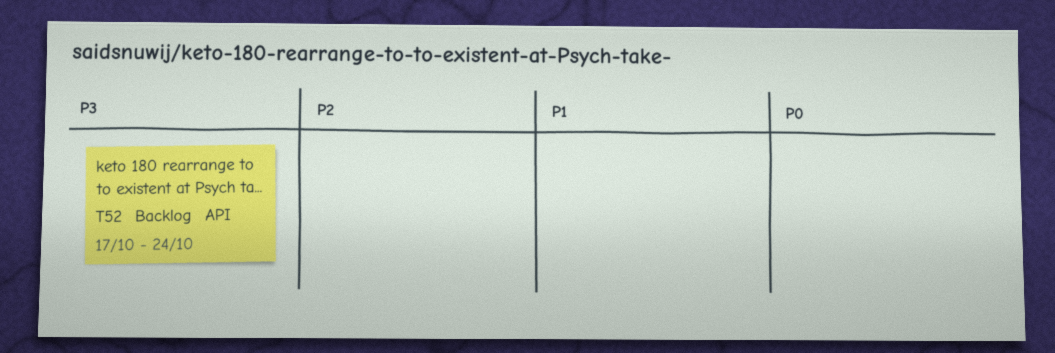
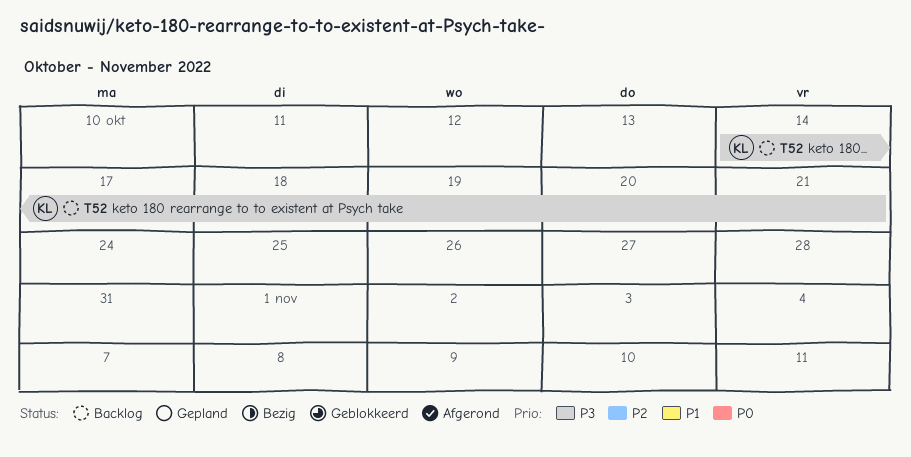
T52, start: Oct 17 -> Oct 14
T52, due: Oct 24 -> Oct 21

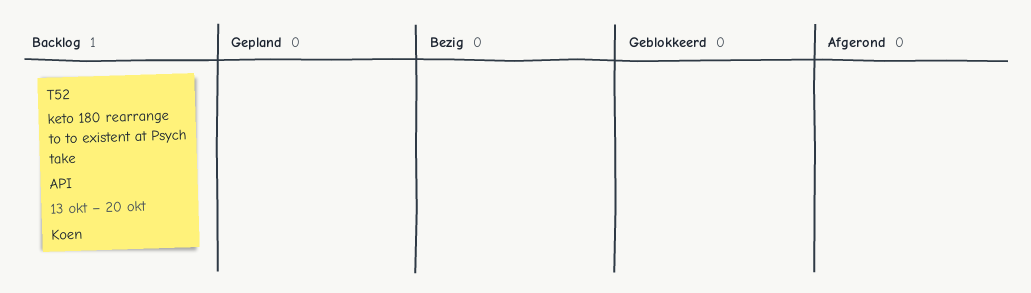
T52, start: Oct 14 -> Oct 13
T52, due: Oct 21 -> Oct 20

